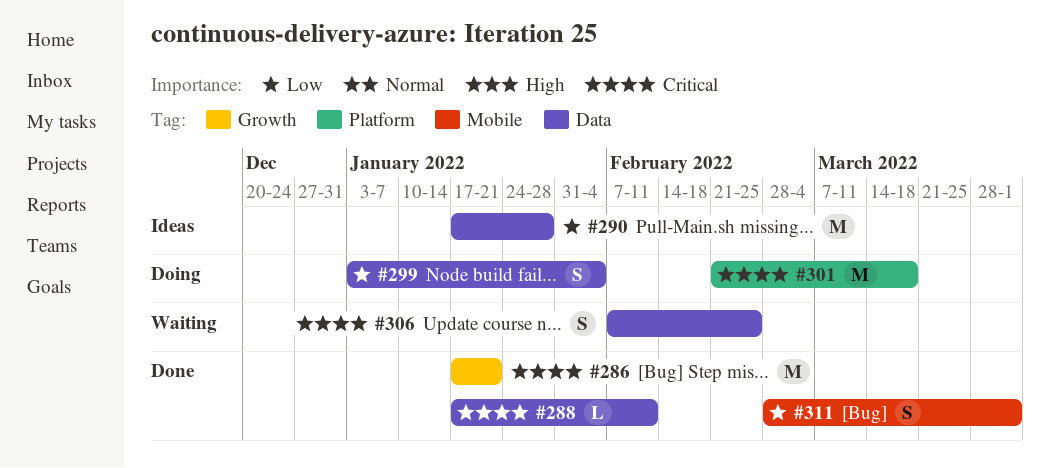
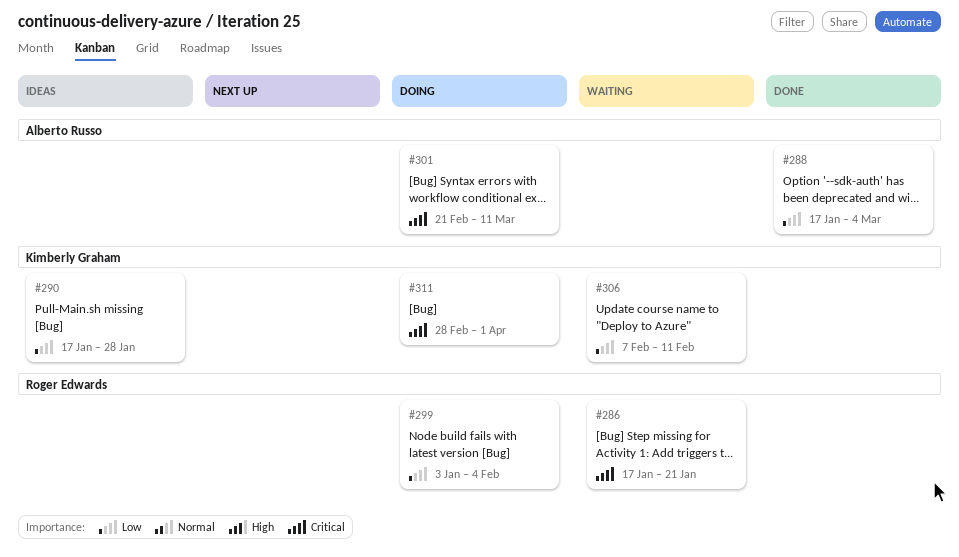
#286, status: Done -> Waiting
#288, priority: Critical -> Low
#288, due: Feb 11 -> Mar 4
#301, due: Mar 18 -> Mar 11
#306, priority: Critical -> Low
#306, due: Feb 25 -> Feb 11
#311, status: Done -> Doing
#311, priority: Low -> Critical

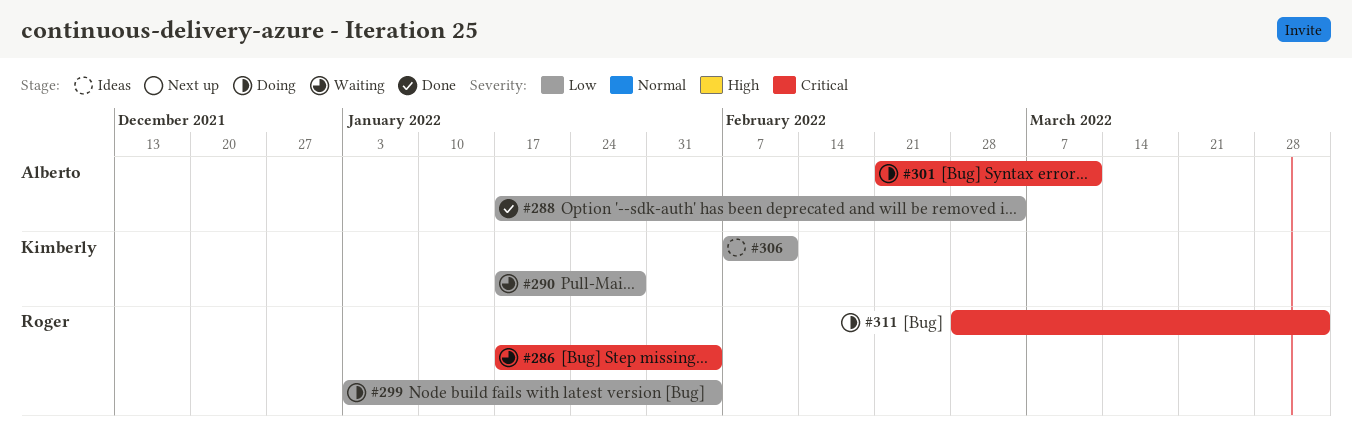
#286, due: Jan 21 -> Feb 4
#290, status: Ideas -> Waiting
#306, status: Waiting -> Ideas
#311, owner: Kimberly Graham -> Roger Edwards

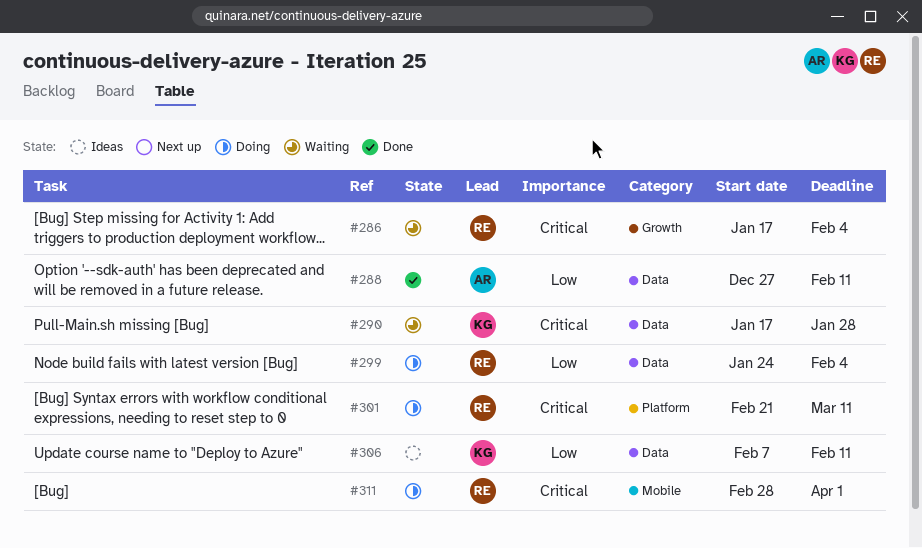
#288, start: Jan 17 -> Dec 27
#288, due: Mar 4 -> Feb 11
#290, priority: Low -> Critical
#299, start: Jan 3 -> Jan 24
#301, owner: Alberto -> Roger

